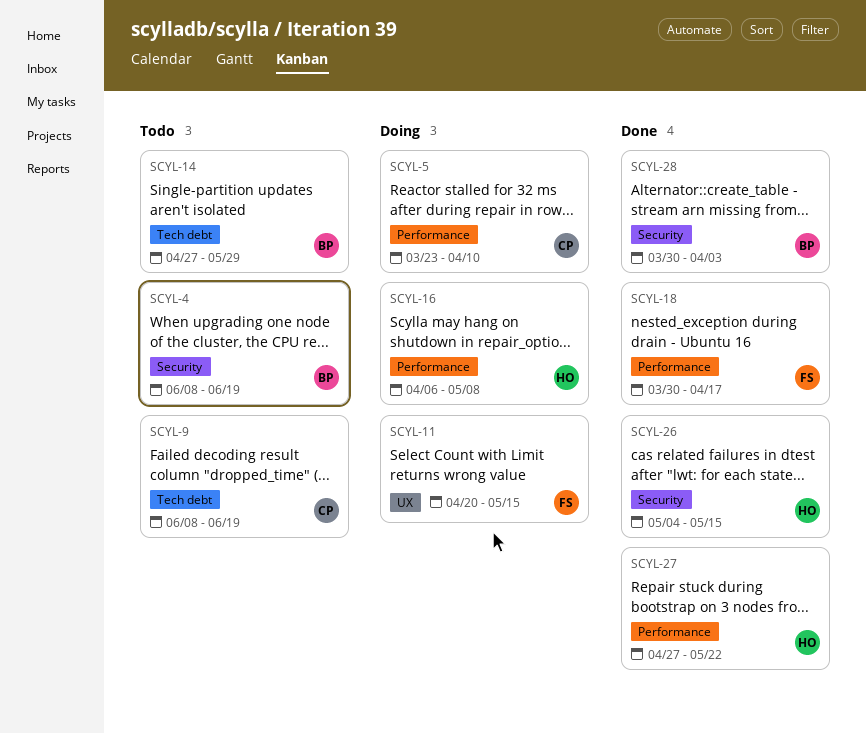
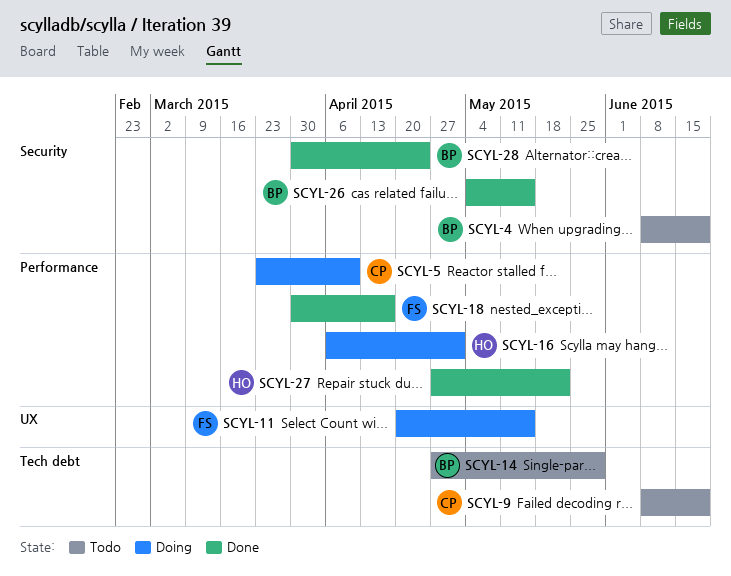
SCYL-16, due: May 8 -> May 1
SCYL-26, owner: HO -> BP
SCYL-28, due: Apr 3 -> Apr 24

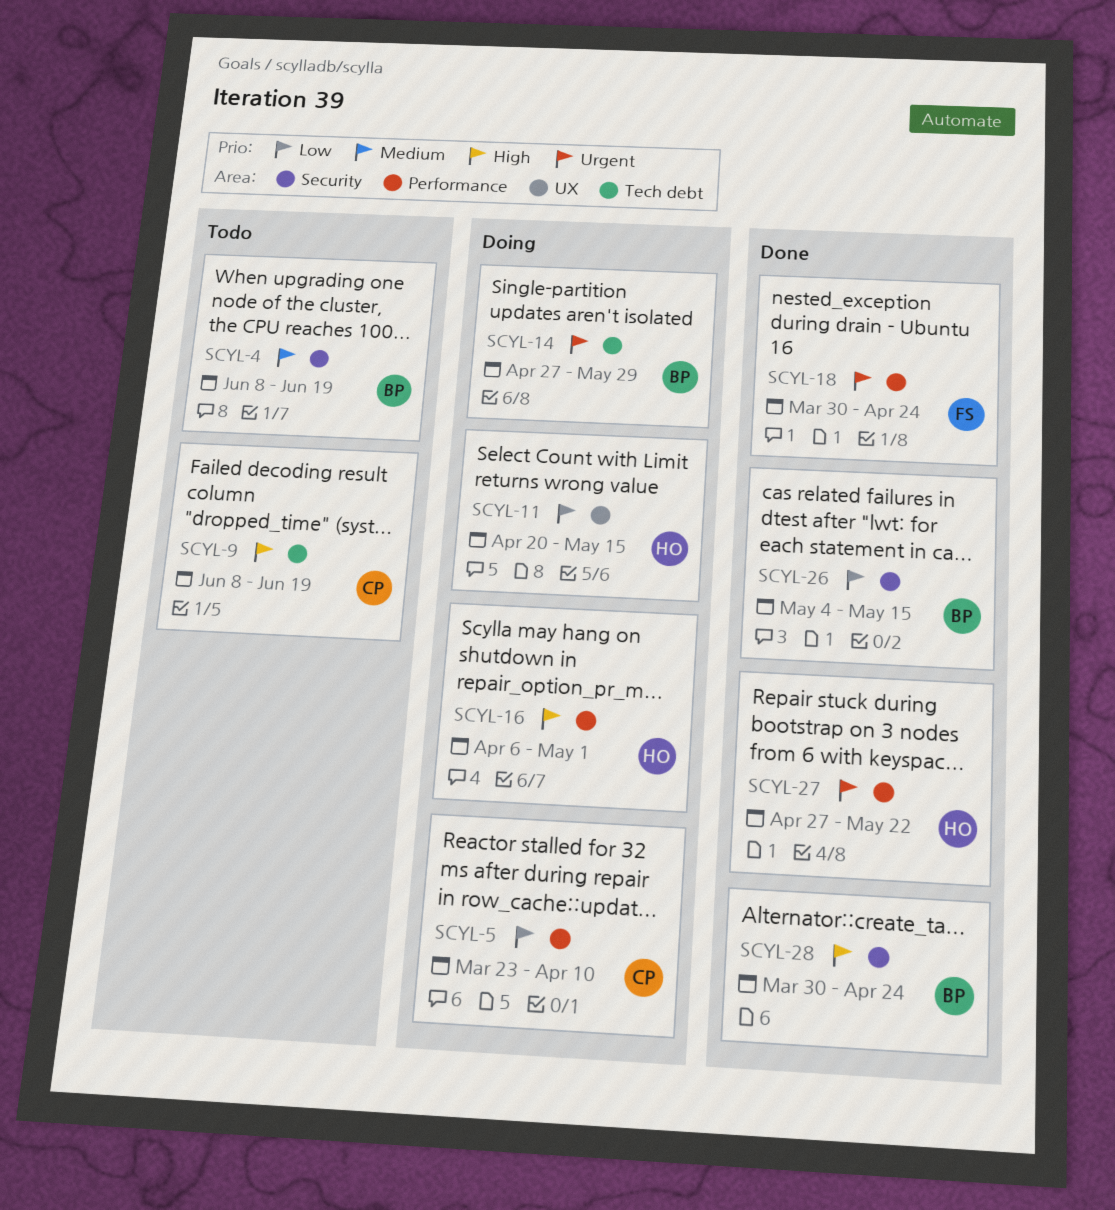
SCYL-11, owner: FS -> HO
SCYL-14, status: Todo -> Doing
SCYL-18, due: Apr 17 -> Apr 24

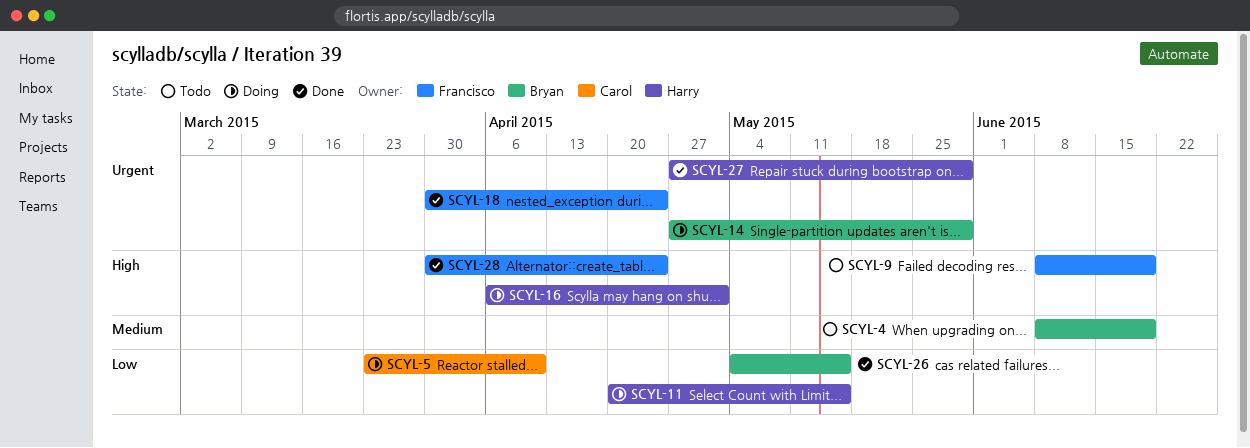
SCYL-9, owner: Carol -> Francisco
SCYL-27, due: May 22 -> May 29
SCYL-28, owner: Bryan -> Francisco

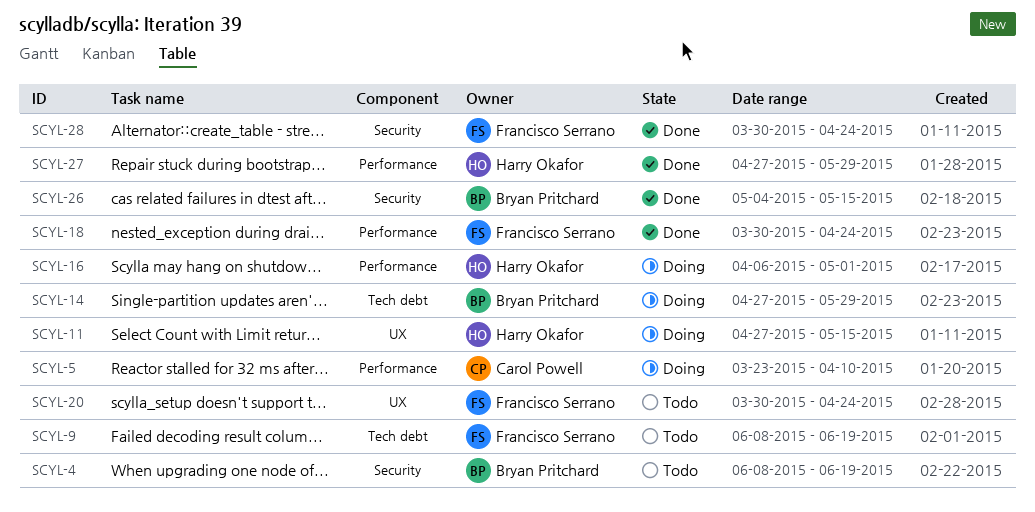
SCYL-11, start: Apr 20 -> Apr 27
SCYL-20: none -> present

